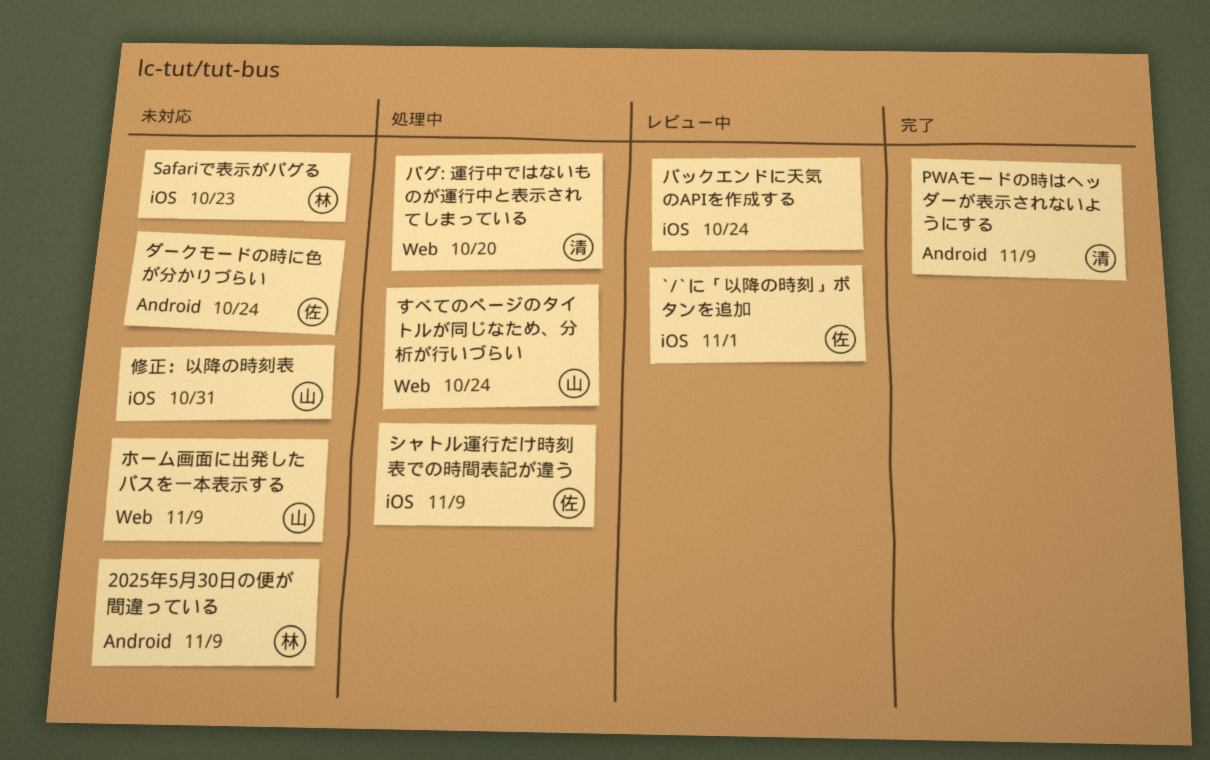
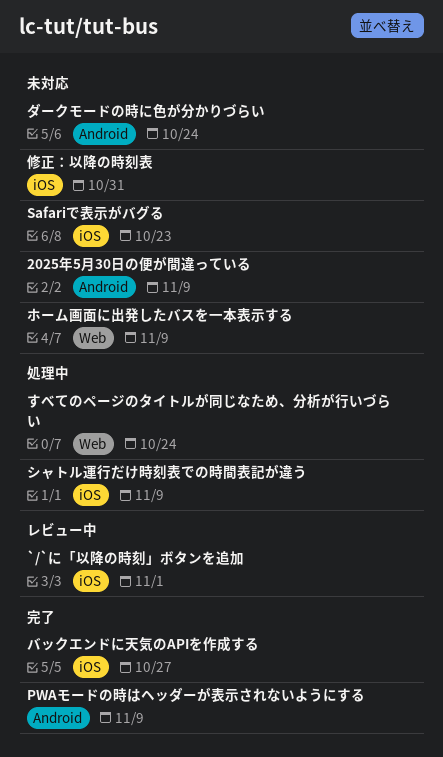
バグ: 運行中ではないものが運行中と表示されてしまっている: present -> none
バックエンドに天気のAPIを作成する, status: レビュー中 -> 完了
バックエンドに天気のAPIを作成する, due: Oct 24 -> Oct 27

